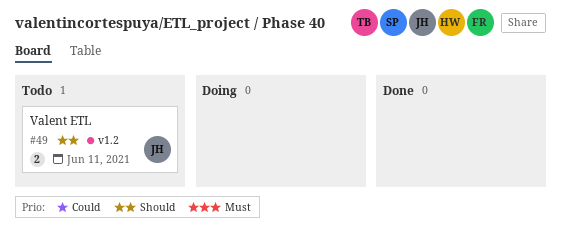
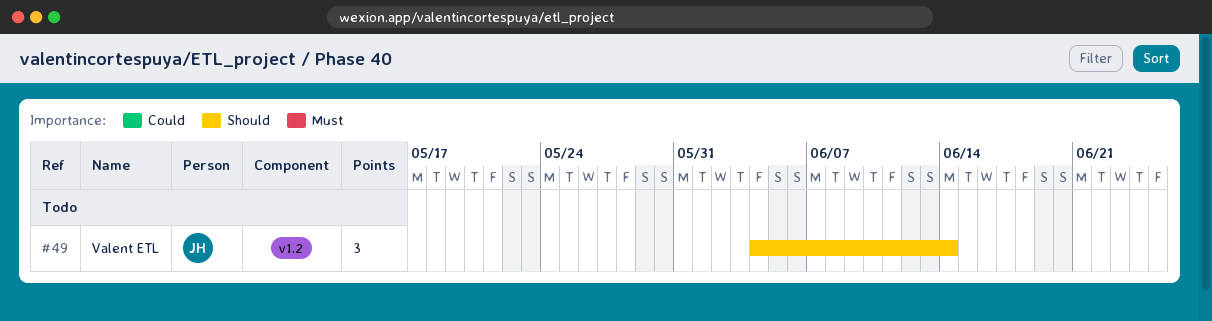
#49, estimate: 2 -> 3
#49, due: Jun 11 -> Jun 14

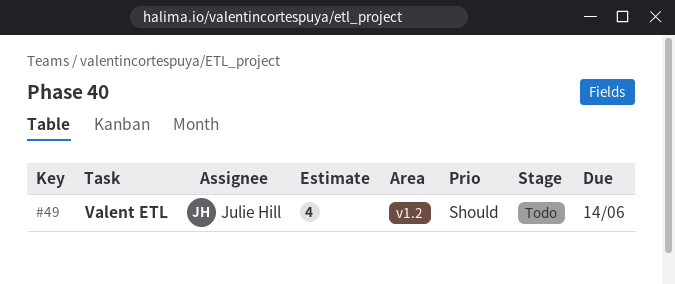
#49, estimate: 3 -> 4

